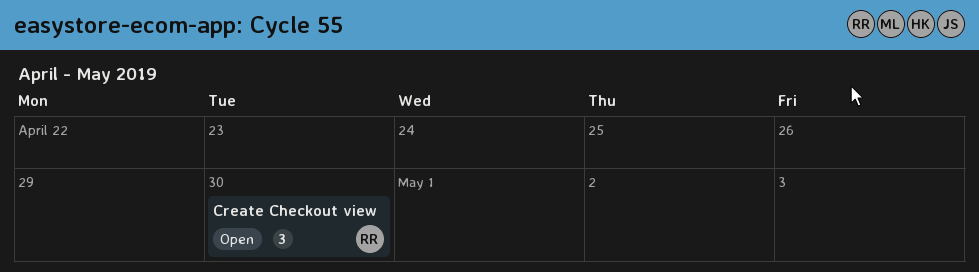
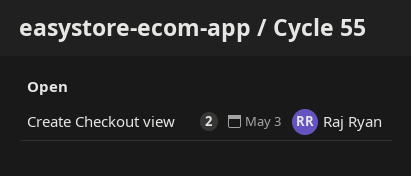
Create Checkout view, estimate: 3 -> 2
Create Checkout view, due: Apr 30 -> May 3

